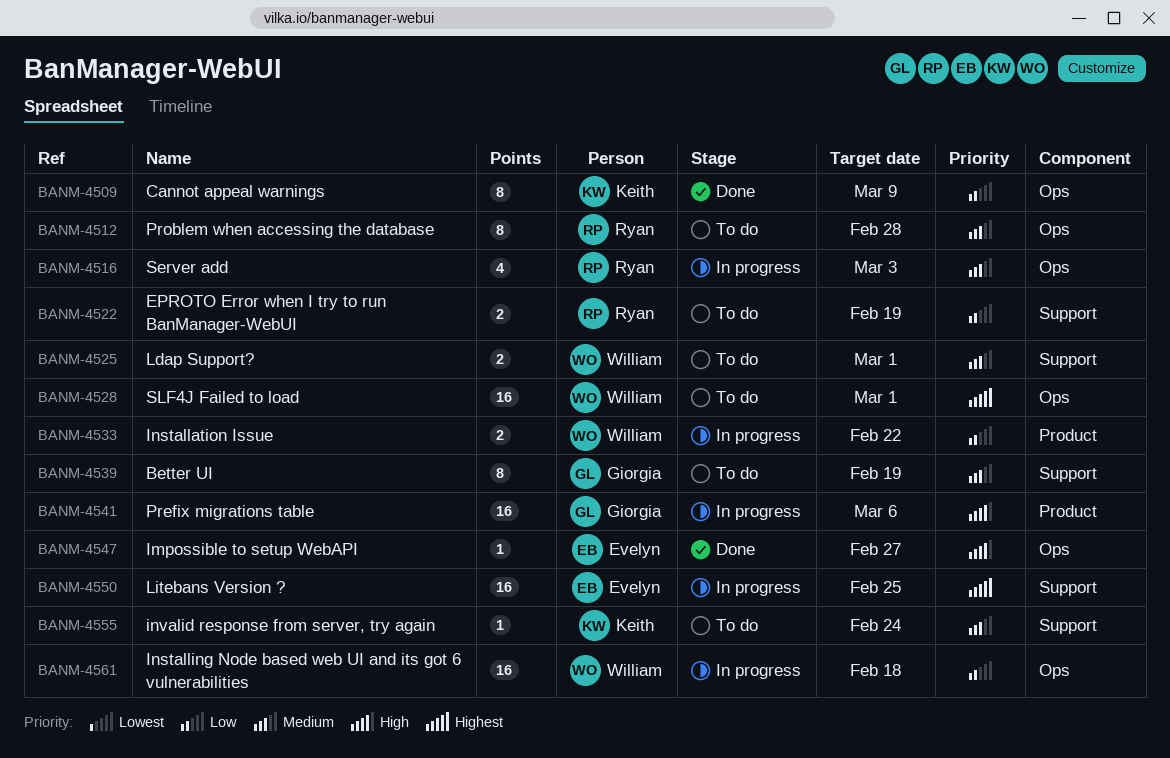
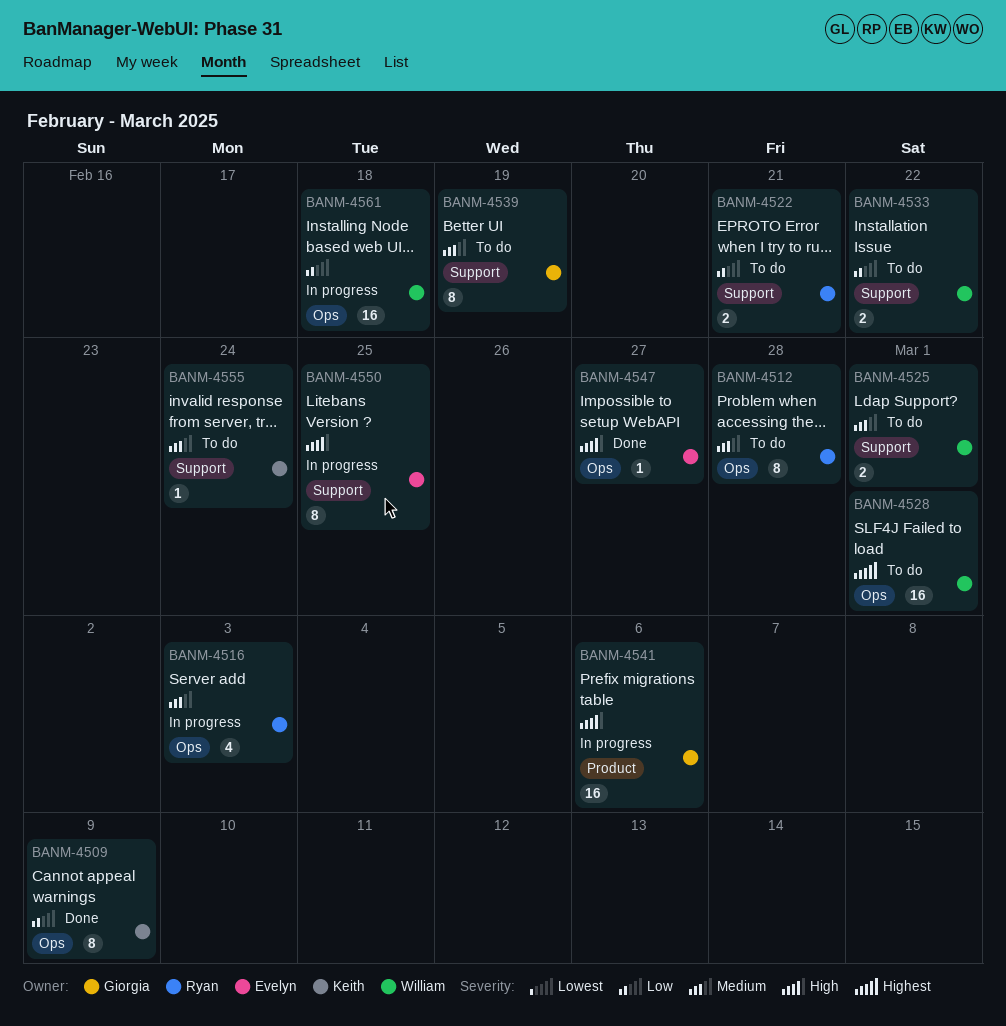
BANM-4522, due: Feb 19 -> Feb 21
BANM-4533, status: In progress -> To do
BANM-4533, label: Product -> Support
BANM-4550, priority: Highest -> High
BANM-4550, estimate: 16 -> 8

